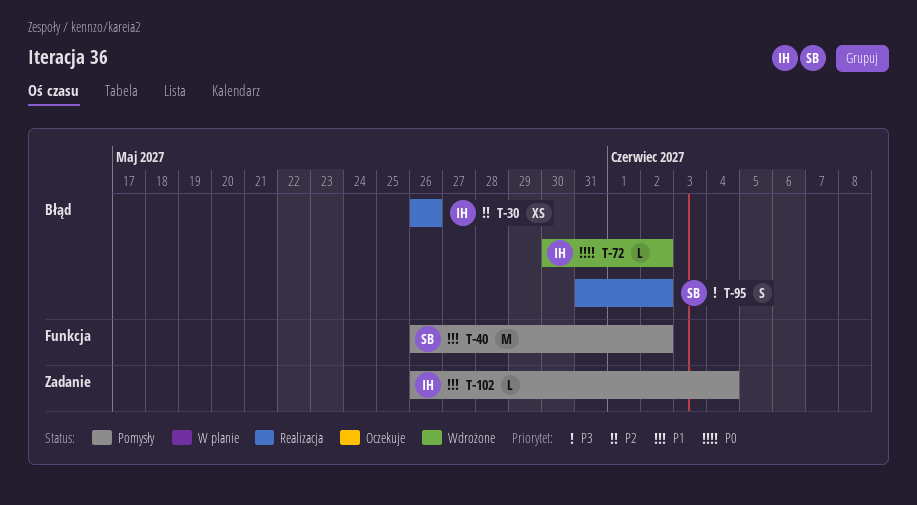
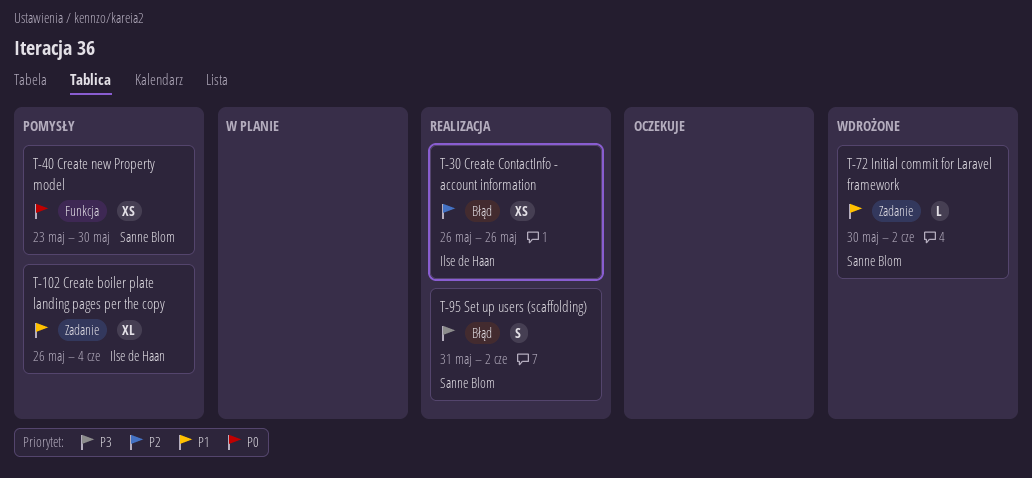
T-40, priority: P1 -> P0
T-40, estimate: M -> XS
T-40, start: May 26 -> May 23
T-40, due: Jun 2 -> May 30
T-72, owner: Ilse de Haan -> Sanne Blom
T-72, priority: P0 -> P1
T-72, label: Błąd -> Zadanie
T-102, estimate: L -> XL

